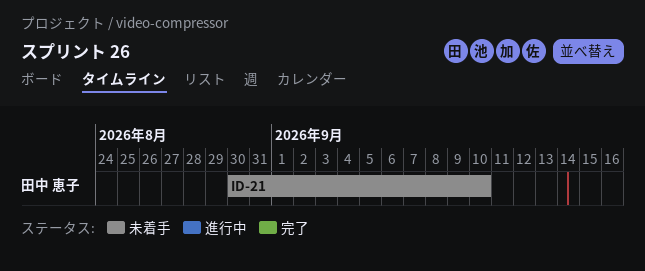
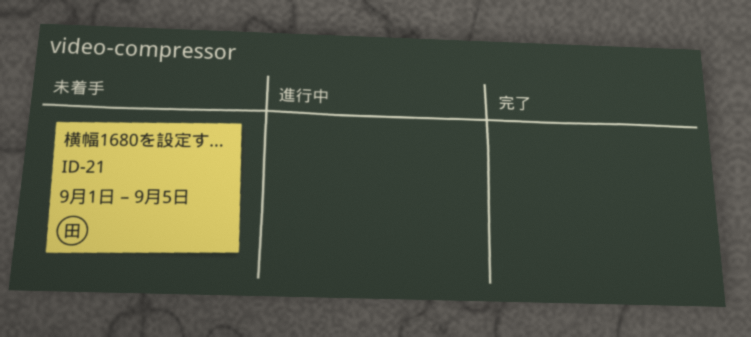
ID-21, start: Aug 30 -> Sep 1
ID-21, due: Sep 10 -> Sep 5

